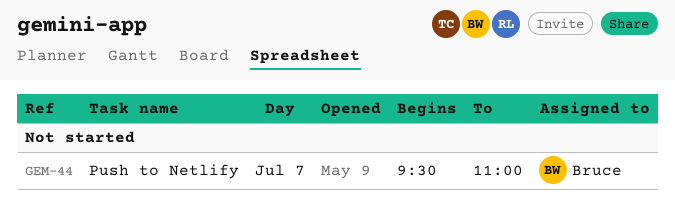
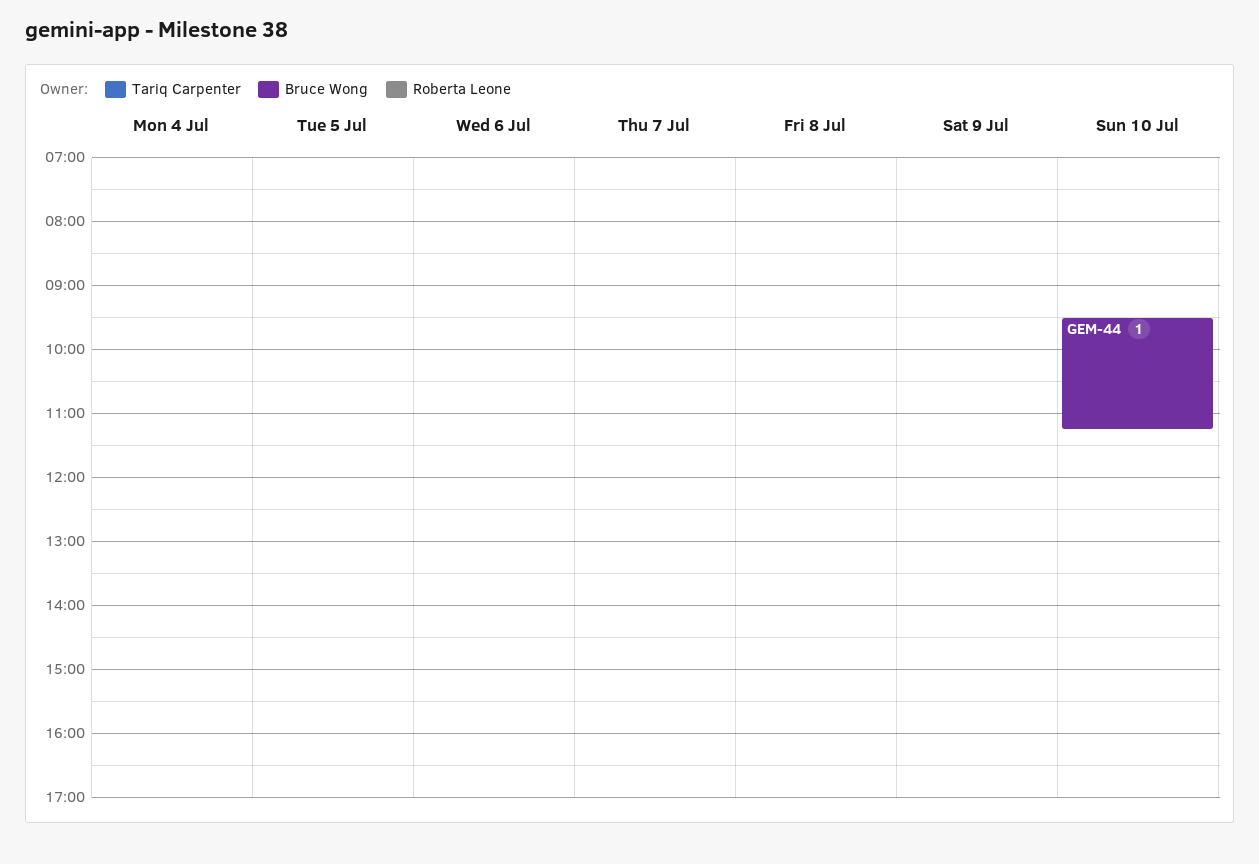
GEM-44, day: Jul 7 -> Jul 10
GEM-44, ends: 11:00 -> 11:15

